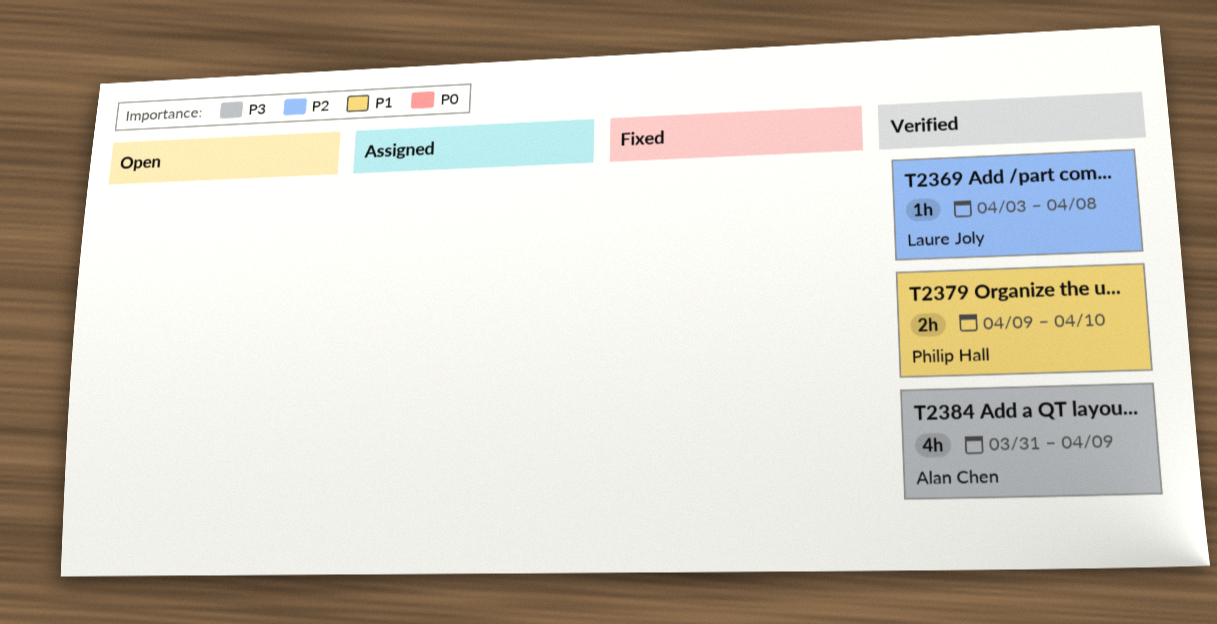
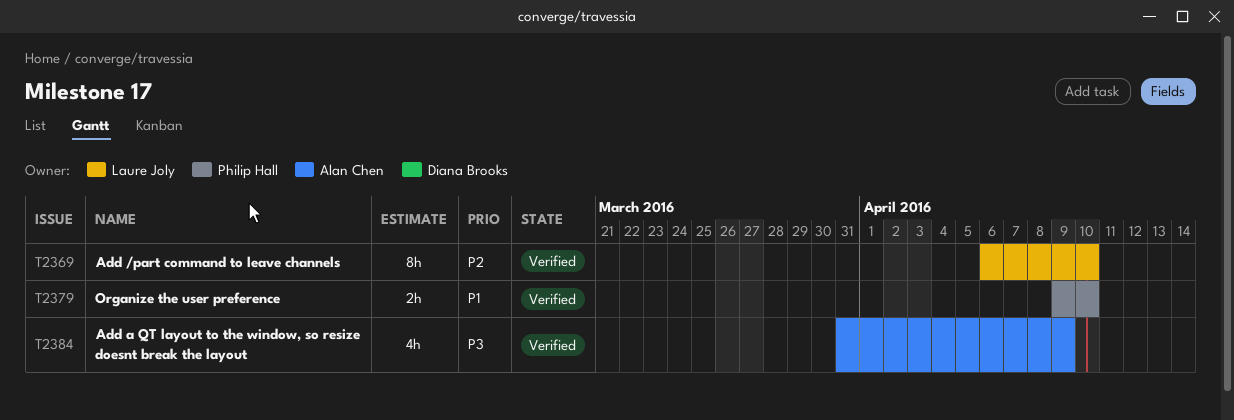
T2369, estimate: 1h -> 8h
T2369, start: Apr 3 -> Apr 6
T2369, due: Apr 8 -> Apr 10

